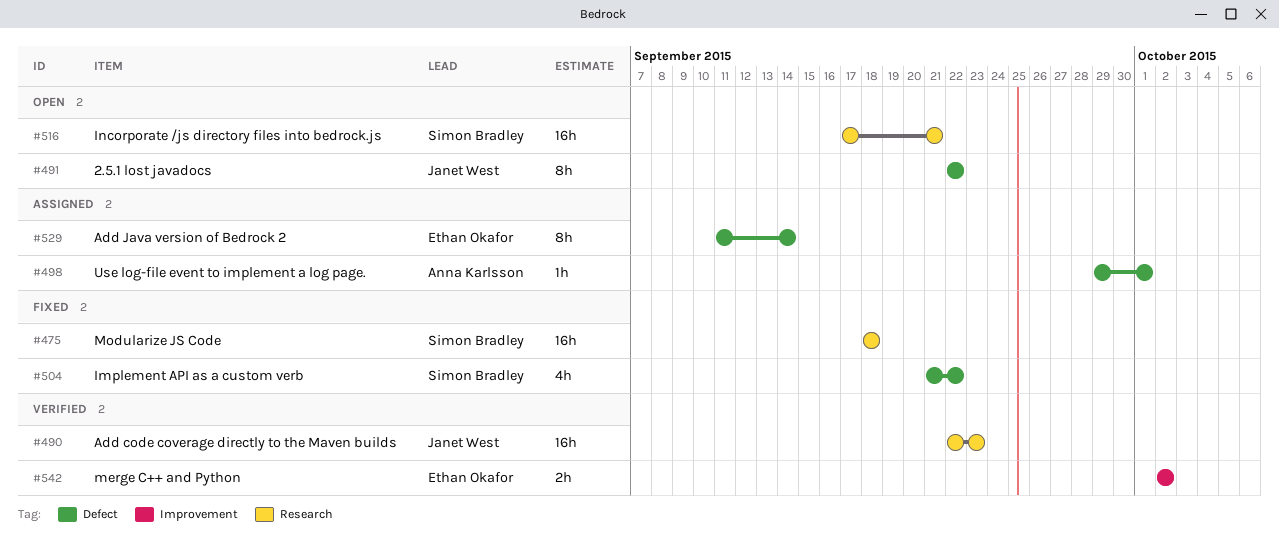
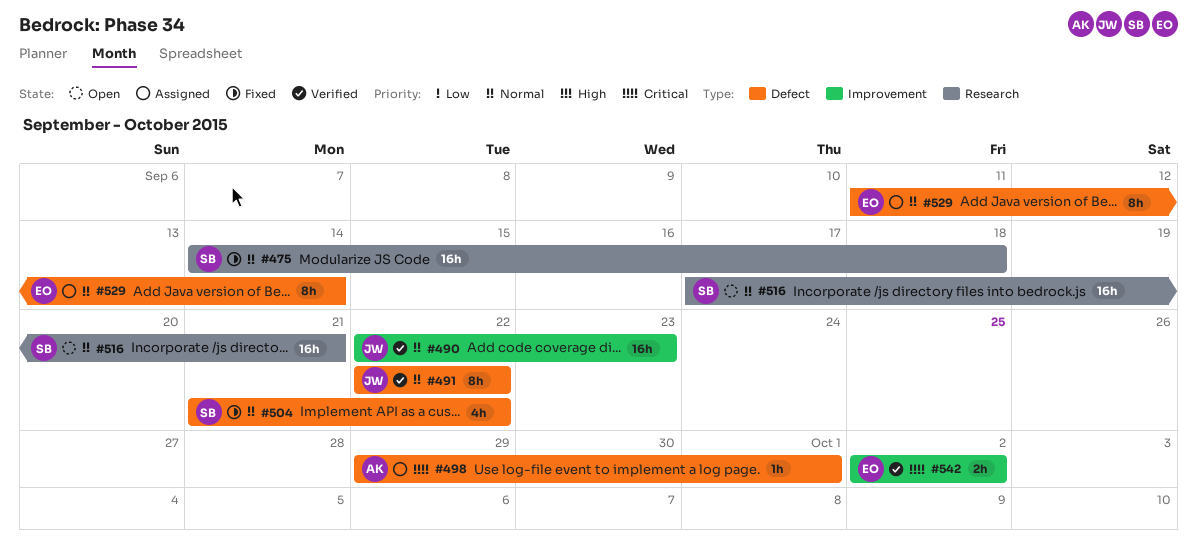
#475, start: Sep 18 -> Sep 14
#490, label: Research -> Improvement
#491, status: Open -> Verified

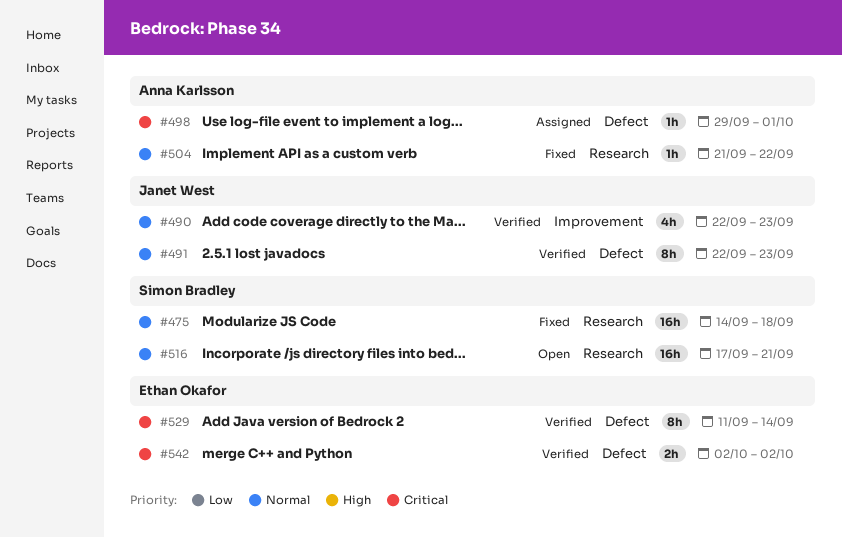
#490, estimate: 16h -> 4h
#491, due: Sep 22 -> Sep 23
#504, owner: Simon Bradley -> Anna Karlsson
#504, label: Defect -> Research
#504, estimate: 4h -> 1h
#529, status: Assigned -> Verified
#529, priority: Normal -> Critical
#542, label: Improvement -> Defect

